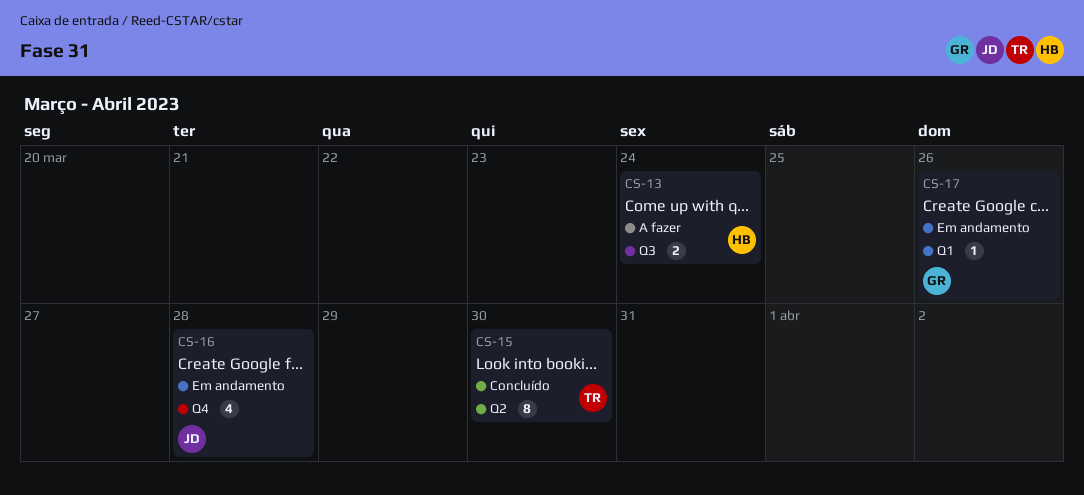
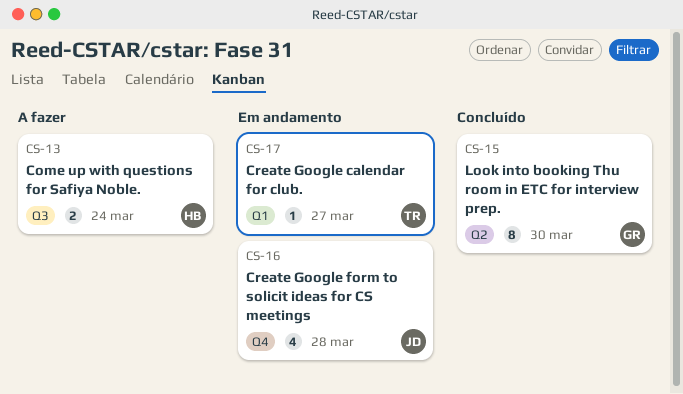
CS-15, owner: TR -> GR
CS-17, owner: GR -> TR
CS-17, due: Mar 26 -> Mar 27

